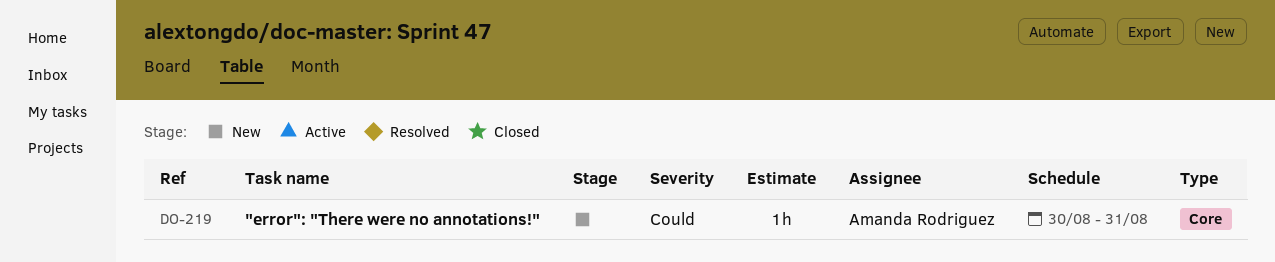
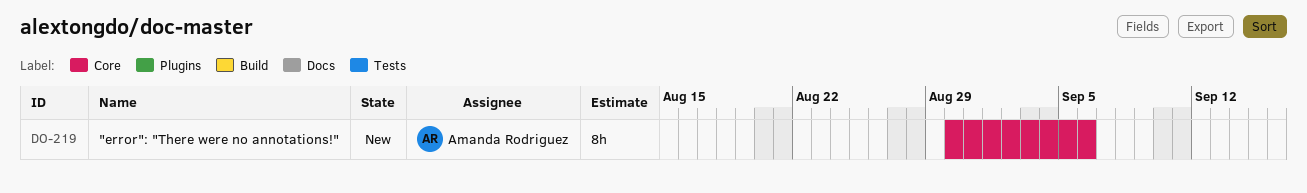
DO-219, estimate: 1h -> 8h
DO-219, due: Aug 31 -> Sep 6

